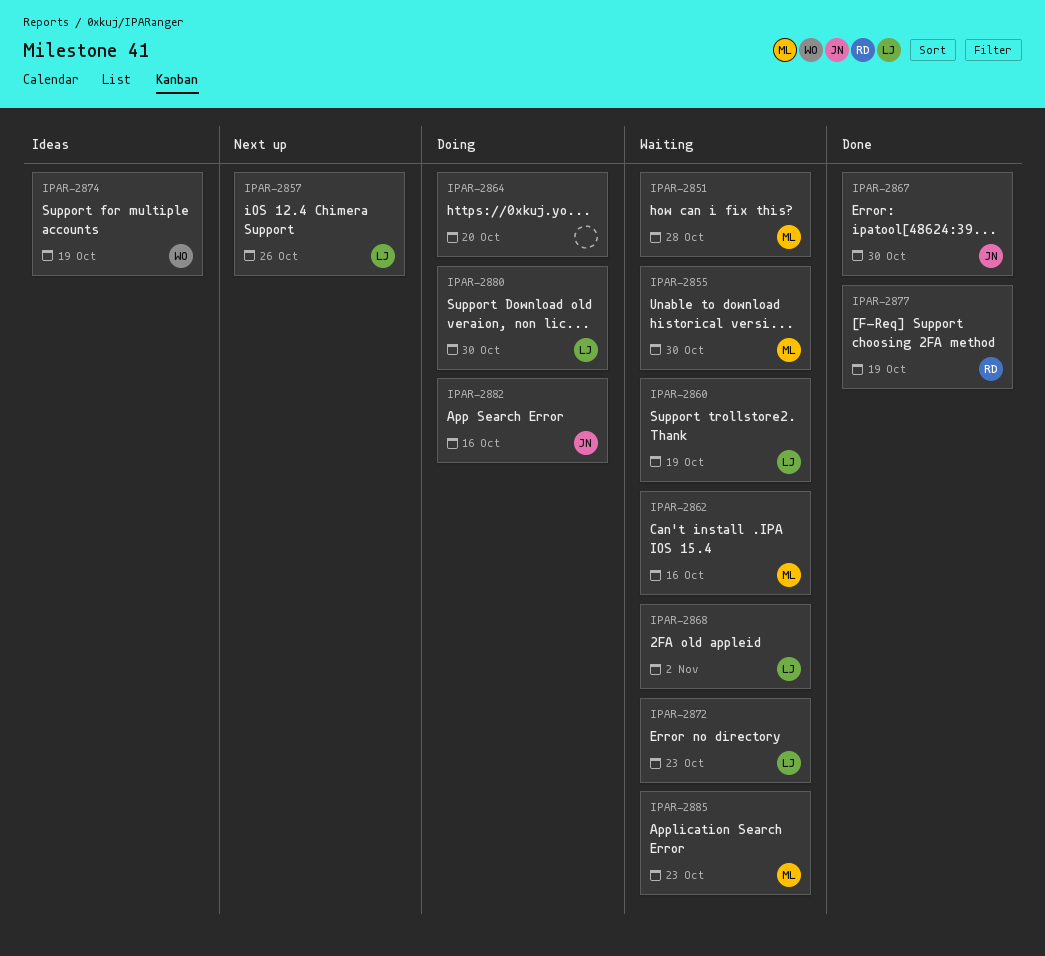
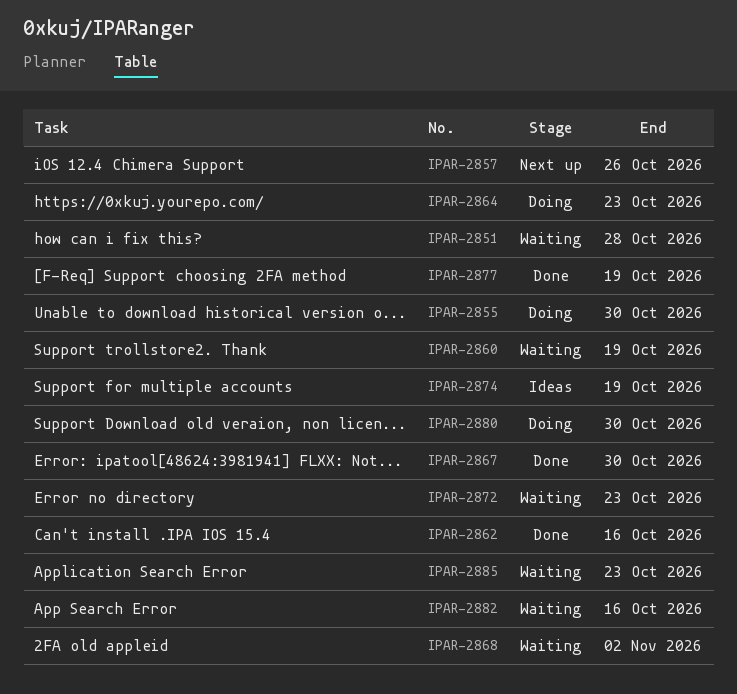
IPAR-2855, status: Waiting -> Doing
IPAR-2862, status: Waiting -> Done
IPAR-2864, due: Oct 20 -> Oct 23
IPAR-2882, status: Doing -> Waiting

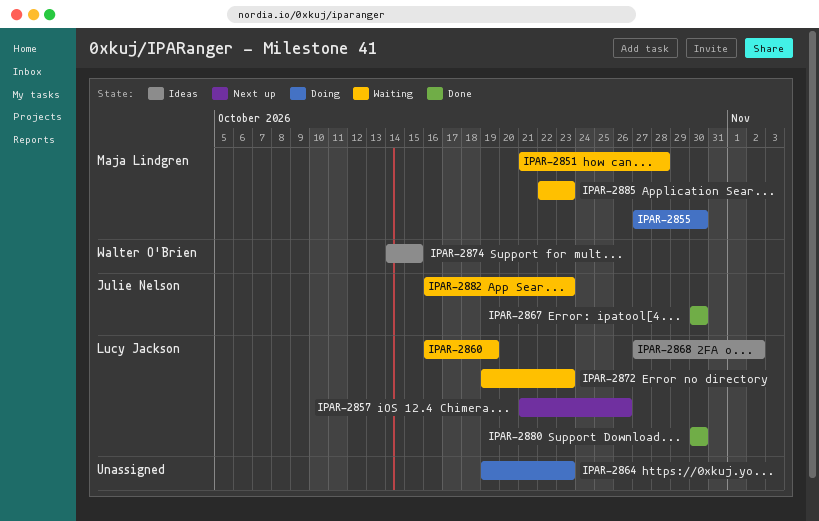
IPAR-2862: present -> none
IPAR-2868, status: Waiting -> Ideas
IPAR-2874, due: Oct 19 -> Oct 15
IPAR-2877: present -> none
IPAR-2880, status: Doing -> Done
IPAR-2882, due: Oct 16 -> Oct 23

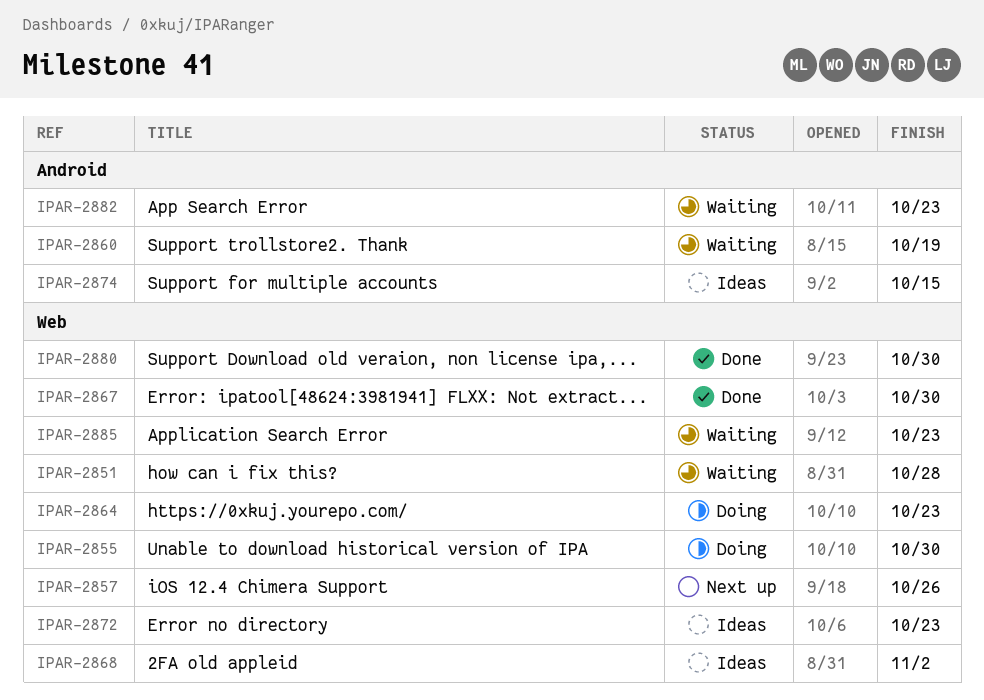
IPAR-2872, status: Waiting -> Ideas

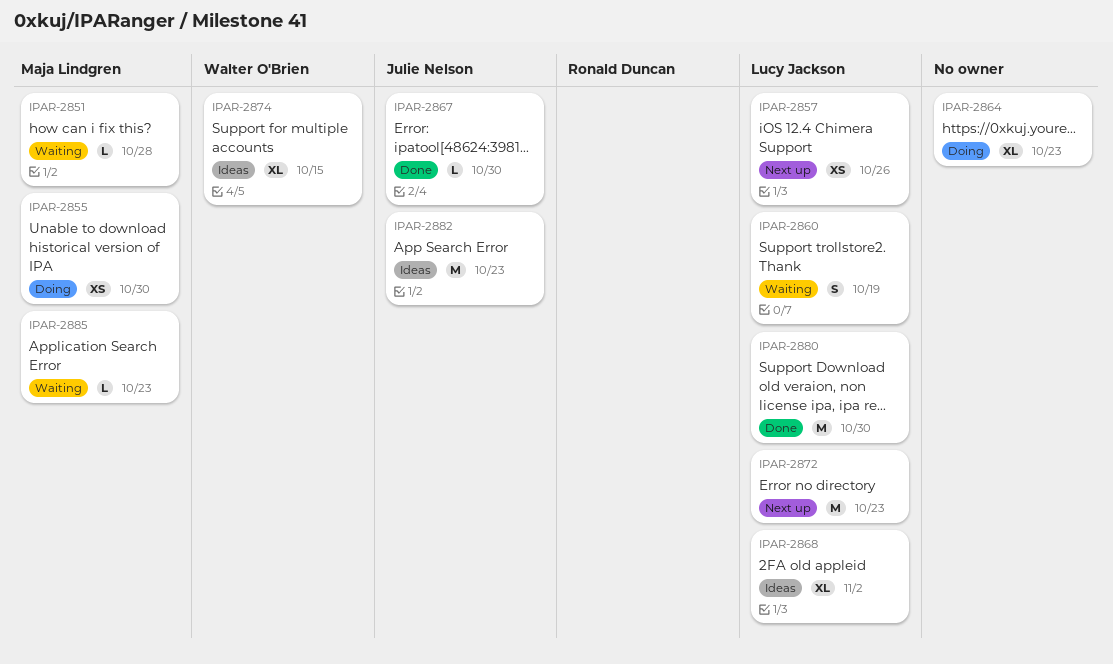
IPAR-2872, status: Ideas -> Next up
IPAR-2882, status: Waiting -> Ideas

